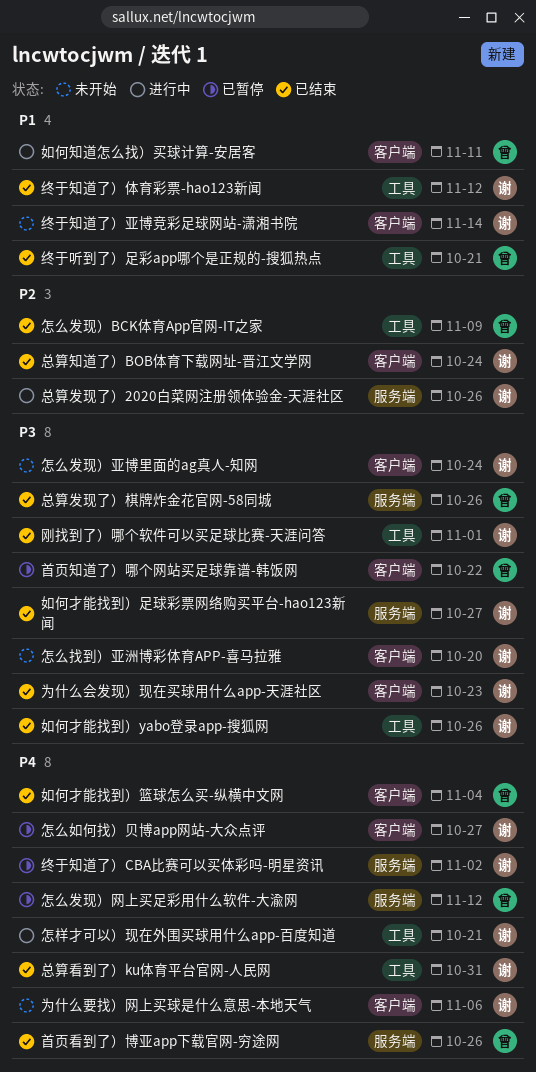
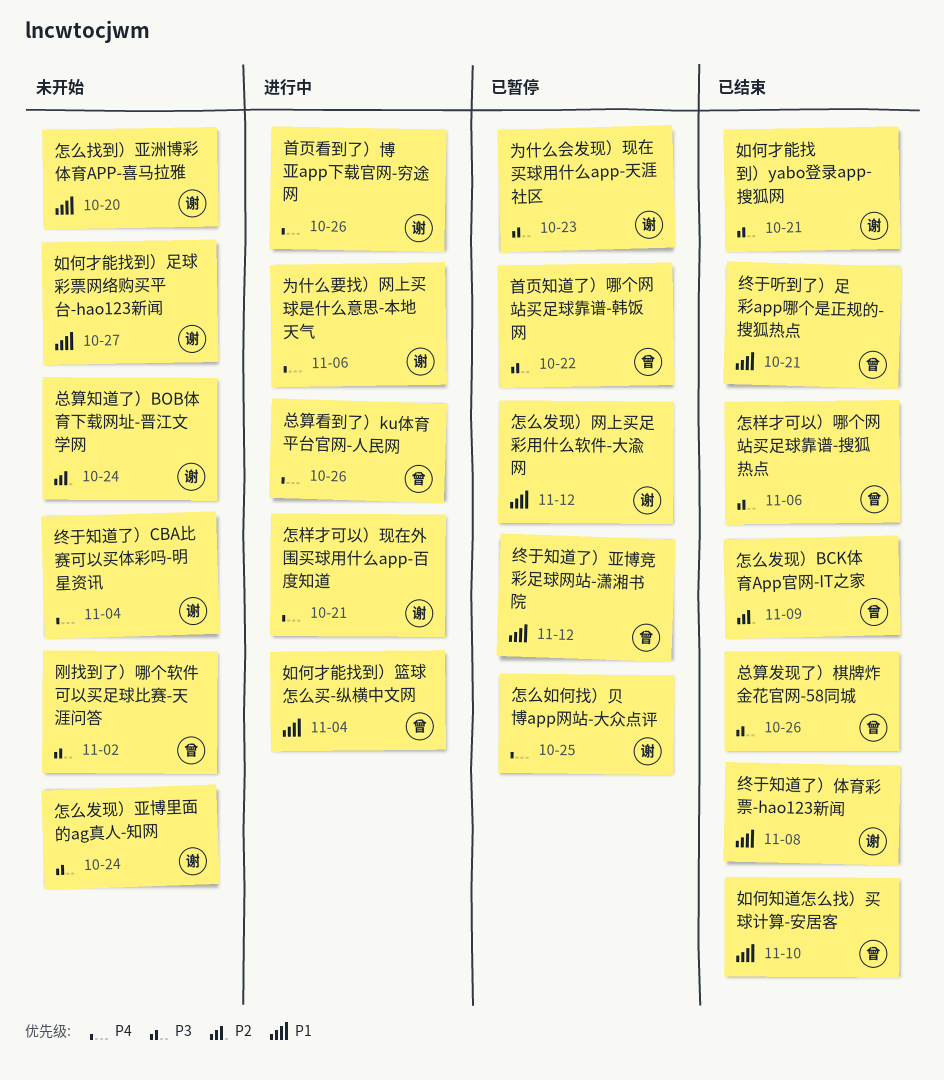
为什么会发现）现在买球用什么app-天涯社区, status: 已结束 -> 已暂停
为什么要找）网上买球是什么意思-本地天气, status: 未开始 -> 进行中
刚找到了）哪个软件可以买足球比赛-天涯问答, status: 已结束 -> 未开始
刚找到了）哪个软件可以买足球比赛-天涯问答, owner: 谢 -> 曾
刚找到了）哪个软件可以买足球比赛-天涯问答, due: Nov 1 -> Nov 2
如何才能找到）yabo登录app-搜狐网, due: Oct 26 -> Oct 21
如何才能找到）篮球怎么买-纵横中文网, status: 已结束 -> 进行中
如何才能找到）篮球怎么买-纵横中文网, priority: P4 -> P1
如何才能找到）足球彩票网络购买平台-hao123新闻, status: 已结束 -> 未开始
如何才能找到）足球彩票网络购买平台-hao123新闻, priority: P3 -> P1
如何知道怎么找）买球计算-安居客, status: 进行中 -> 已结束
如何知道怎么找）买球计算-安居客, due: Nov 11 -> Nov 10
怎么发现）网上买足彩用什么软件-大渝网, owner: 曾 -> 谢
怎么发现）网上买足彩用什么软件-大渝网, priority: P4 -> P1
怎么如何找）贝博app网站-大众点评, due: Oct 27 -> Oct 25
怎么找到）亚洲博彩体育APP-喜马拉雅, priority: P3 -> P1
怎样才可以）哪个网站买足球靠谱-搜狐热点: none -> present
总算发现了）2020白菜网注册领体验金-天涯社区: present -> none
总算看到了）ku体育平台官网-人民网, status: 已结束 -> 进行中
总算看到了）ku体育平台官网-人民网, owner: 谢 -> 曾
总算看到了）ku体育平台官网-人民网, due: Oct 31 -> Oct 26
总算知道了）BOB体育下载网址-晋江文学网, status: 已结束 -> 未开始
终于知道了）CBA比赛可以买体彩吗-明星资讯, status: 已暂停 -> 未开始
终于知道了）CBA比赛可以买体彩吗-明星资讯, due: Nov 2 -> Nov 4
终于知道了）亚博竞彩足球网站-潇湘书院, status: 未开始 -> 已暂停
终于知道了）亚博竞彩足球网站-潇湘书院, owner: 谢 -> 曾
终于知道了）亚博竞彩足球网站-潇湘书院, due: Nov 14 -> Nov 12
终于知道了）体育彩票-hao123新闻, due: Nov 12 -> Nov 8
首页看到了）博亚app下载官网-穷途网, status: 已结束 -> 进行中
首页看到了）博亚app下载官网-穷途网, owner: 曾 -> 谢

